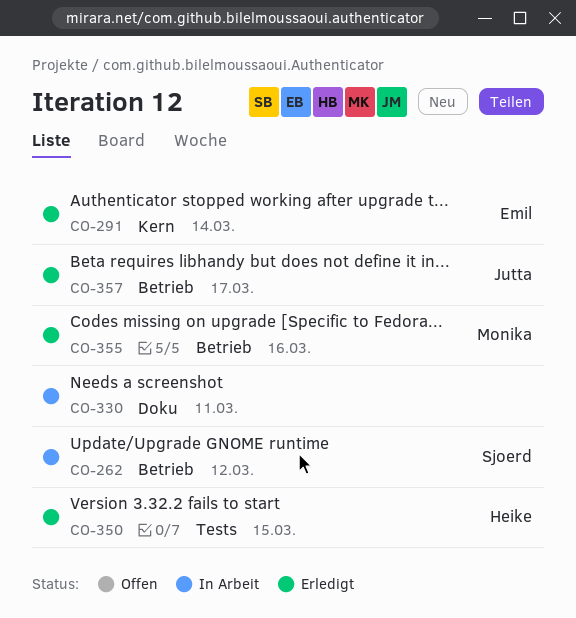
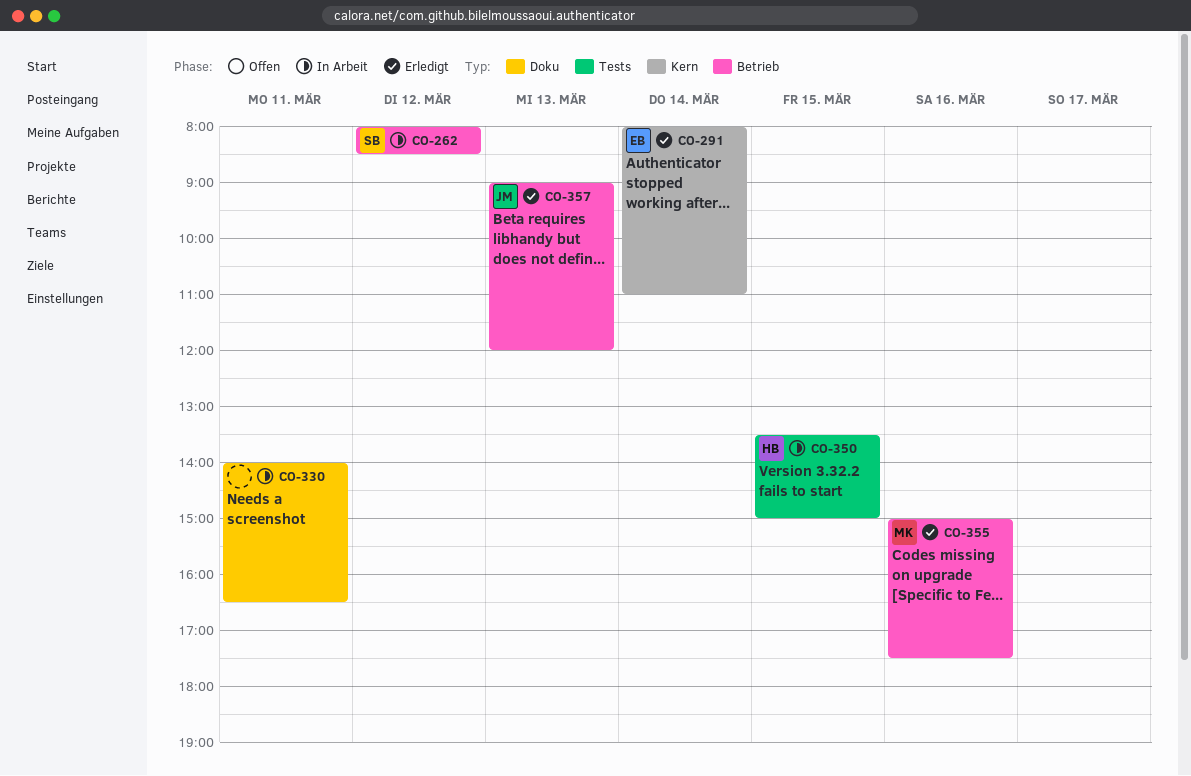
CO-350, status: Erledigt -> In Arbeit
CO-357, day: Mar 17 -> Mar 13

